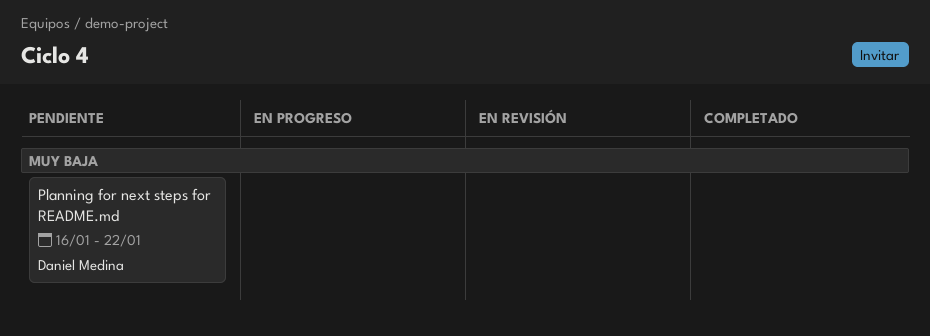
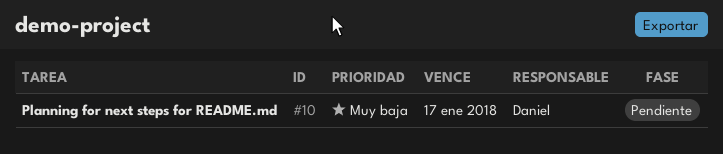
Planning for next steps for README.md, due: Jan 22 -> Jan 17

